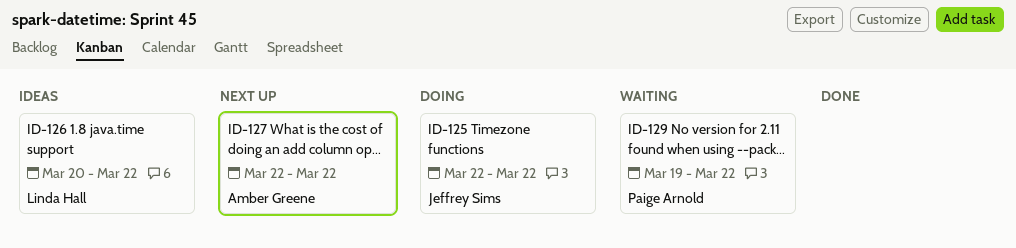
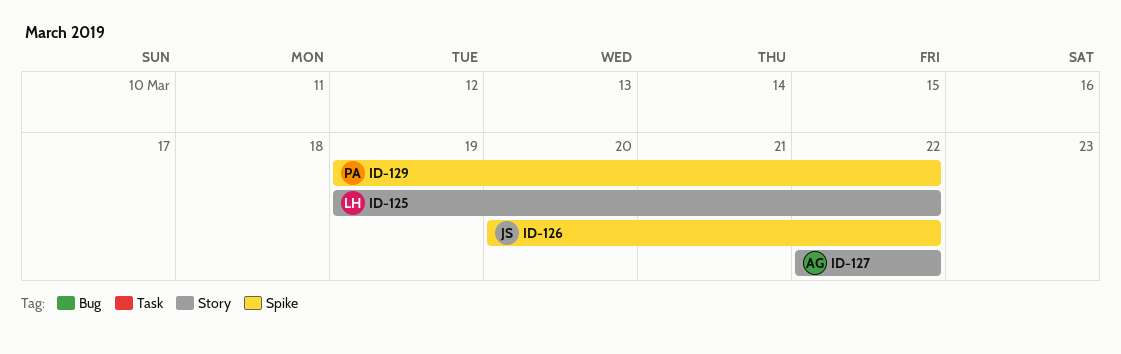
ID-125, owner: Jeffrey Sims -> Linda Hall
ID-125, start: Mar 22 -> Mar 19
ID-126, owner: Linda Hall -> Jeffrey Sims

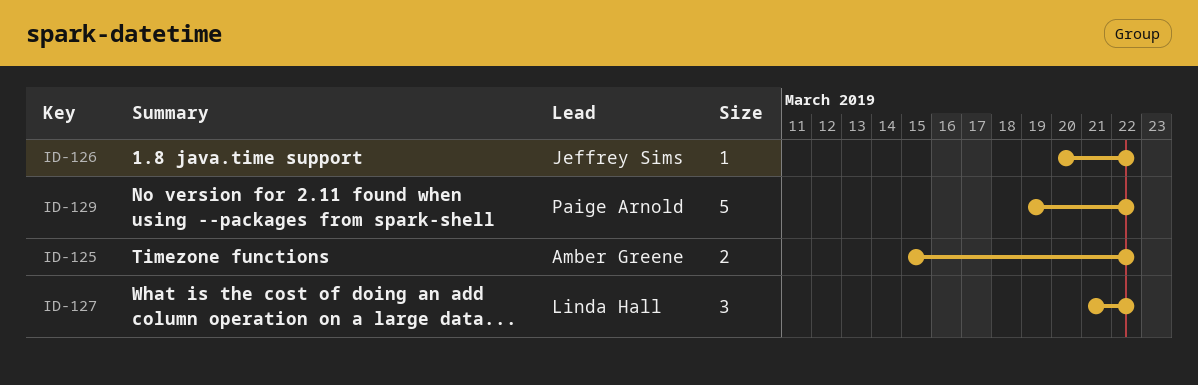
ID-125, owner: Linda Hall -> Amber Greene
ID-125, start: Mar 19 -> Mar 15
ID-127, owner: Amber Greene -> Linda Hall
ID-127, start: Mar 22 -> Mar 21

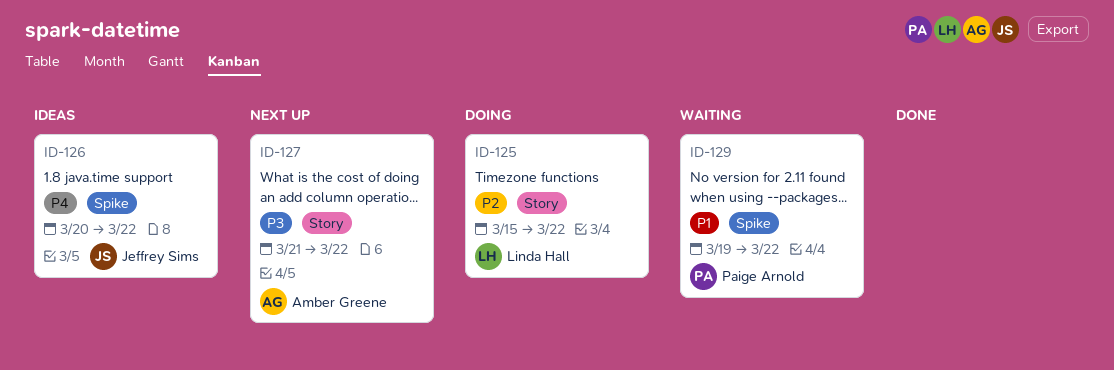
ID-125, owner: Amber Greene -> Linda Hall
ID-127, owner: Linda Hall -> Amber Greene

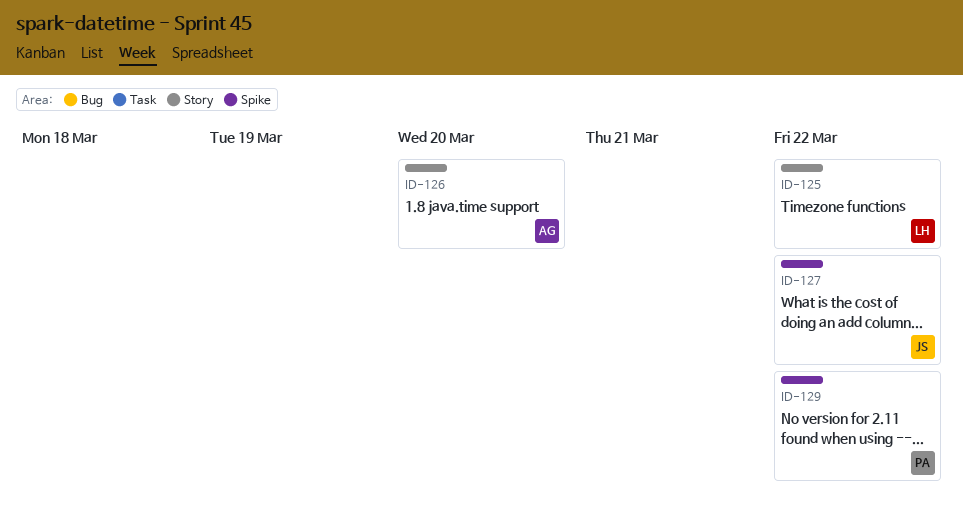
ID-126, owner: Jeffrey Sims -> Amber Greene
ID-126, label: Spike -> Story
ID-126, due: Mar 22 -> Mar 20
ID-127, owner: Amber Greene -> Jeffrey Sims
ID-127, label: Story -> Spike

